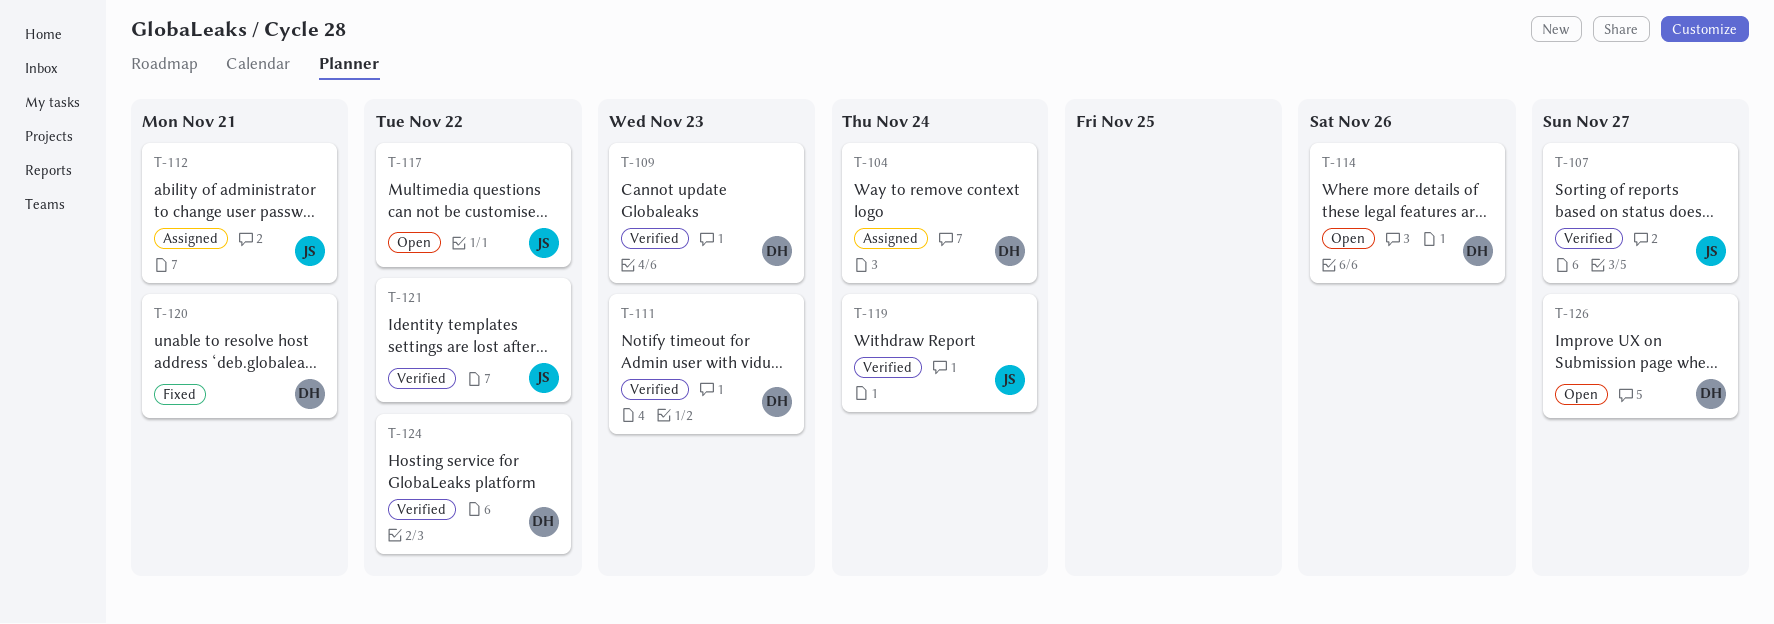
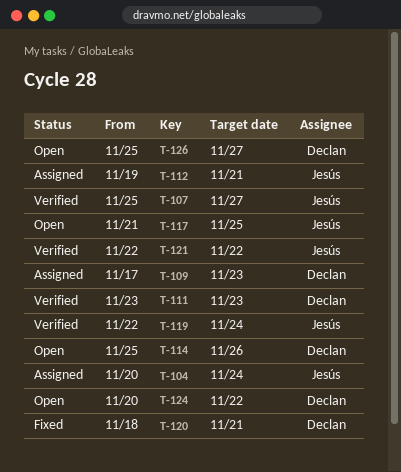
T-104, owner: Declan -> Jesús
T-109, status: Verified -> Assigned
T-117, due: Nov 22 -> Nov 25
T-124, status: Verified -> Open

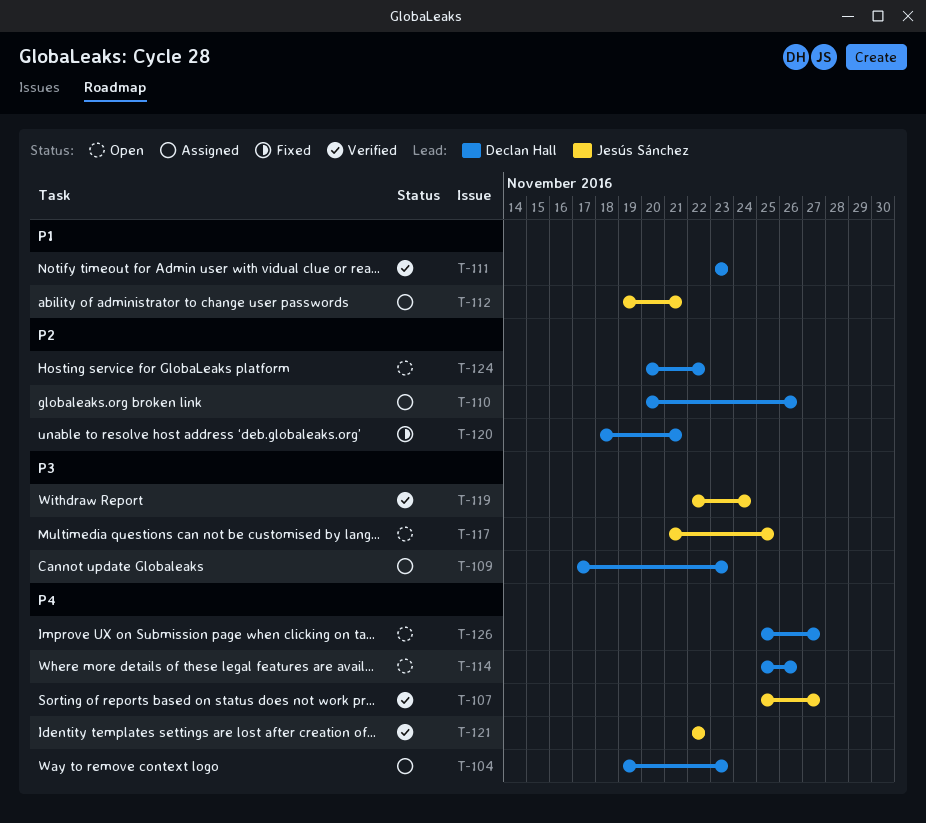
T-104, owner: Jesús Sánchez -> Declan Hall
T-104, start: Nov 20 -> Nov 19
T-104, due: Nov 24 -> Nov 23
T-110: none -> present

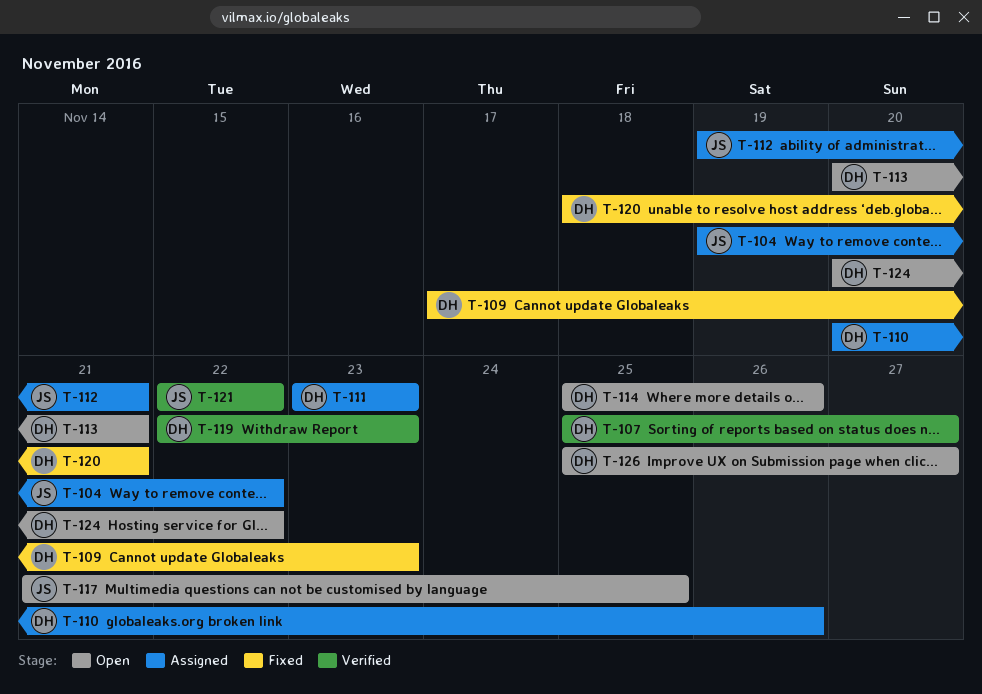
T-104, owner: Declan Hall -> Jesús Sánchez
T-104, due: Nov 23 -> Nov 22
T-107, owner: Jesús Sánchez -> Declan Hall
T-109, status: Assigned -> Fixed
T-111, status: Verified -> Assigned
T-113: none -> present
T-119, owner: Jesús Sánchez -> Declan Hall
T-119, due: Nov 24 -> Nov 23

